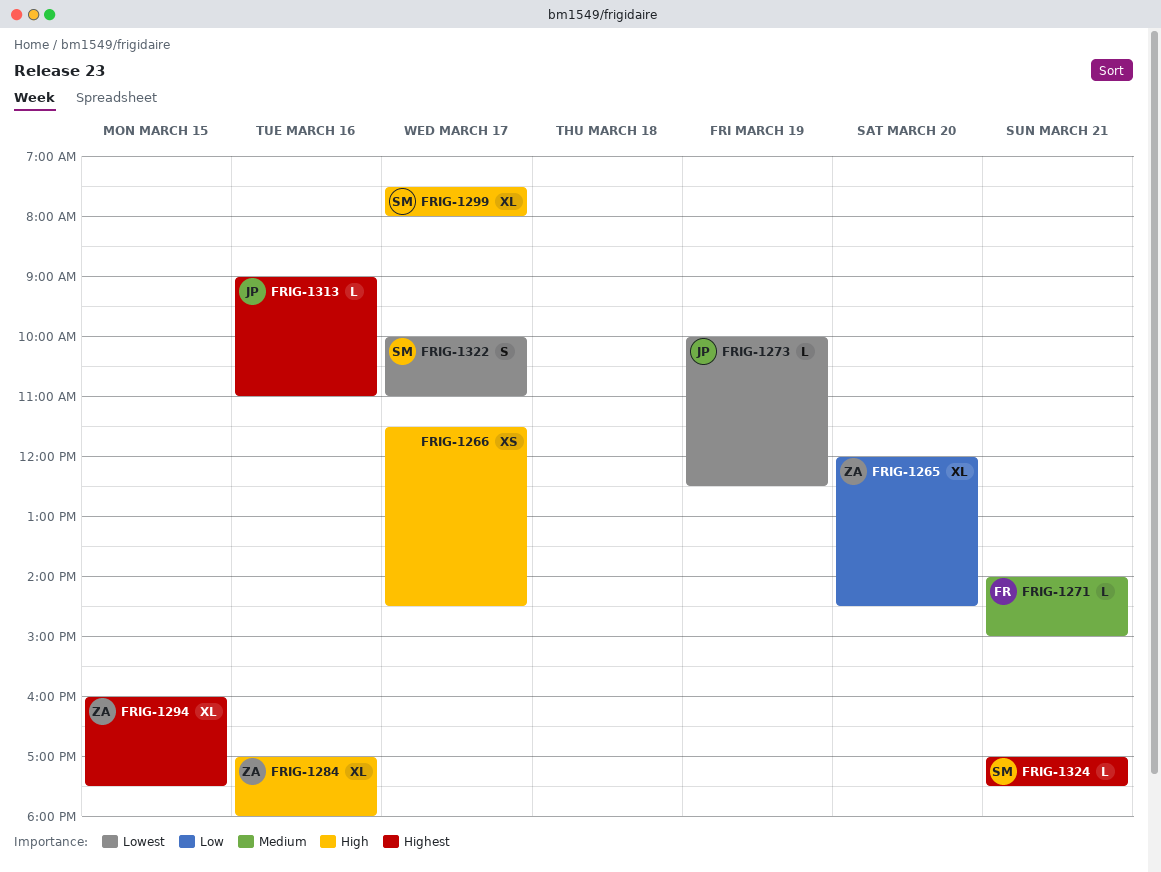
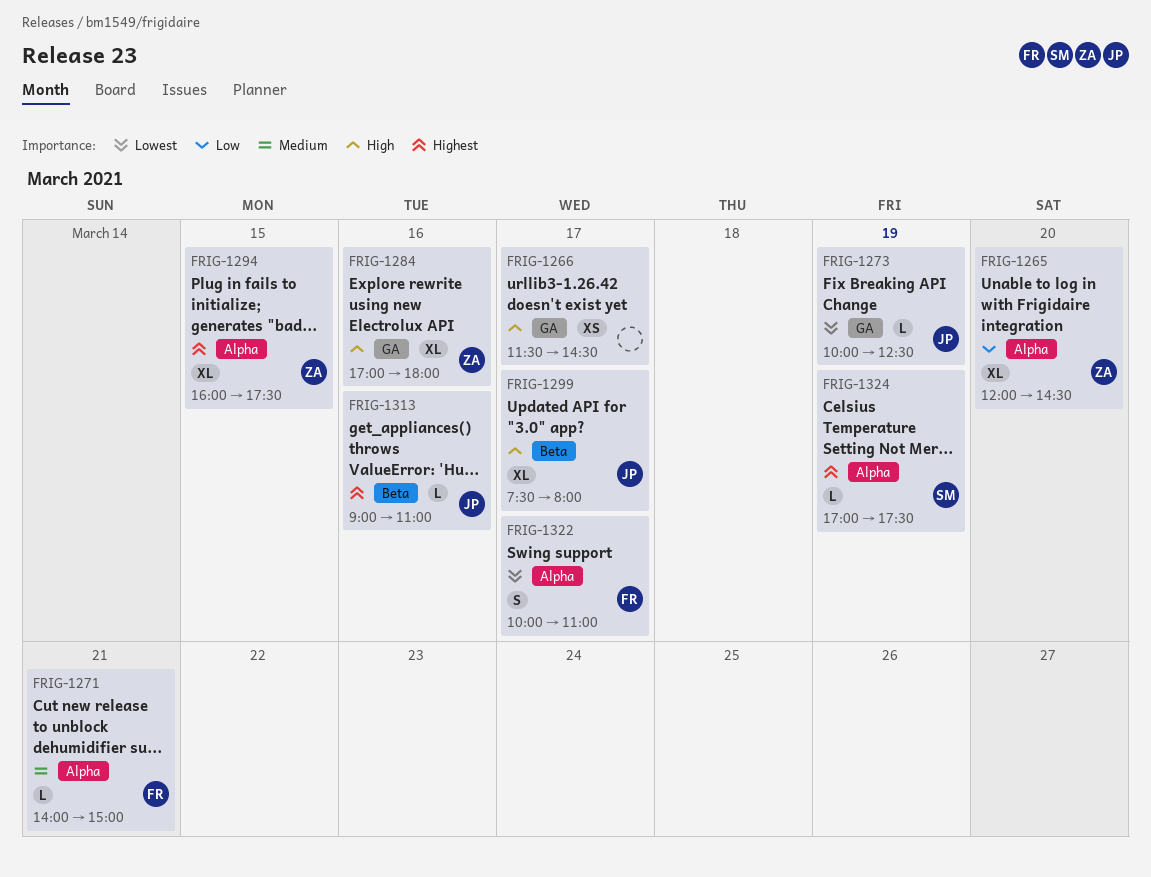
FRIG-1299, owner: SM -> JP
FRIG-1322, owner: SM -> FR
FRIG-1324, day: Mar 21 -> Mar 19

